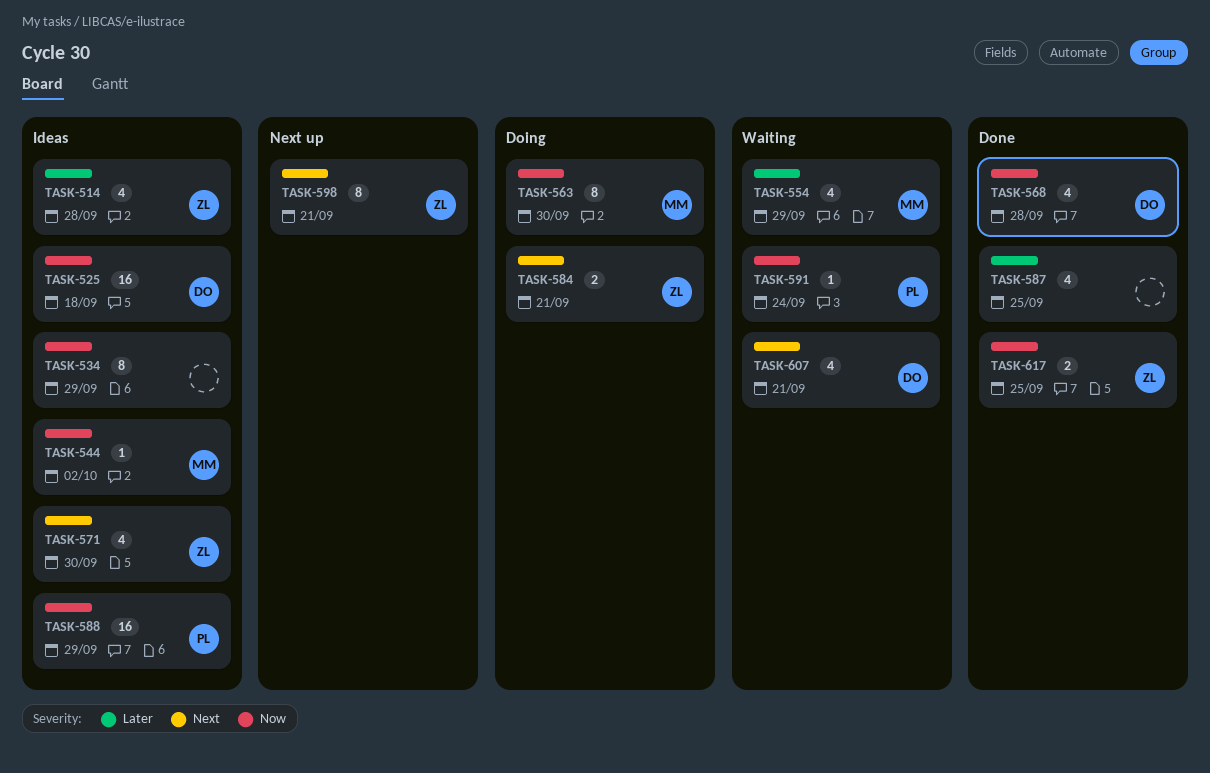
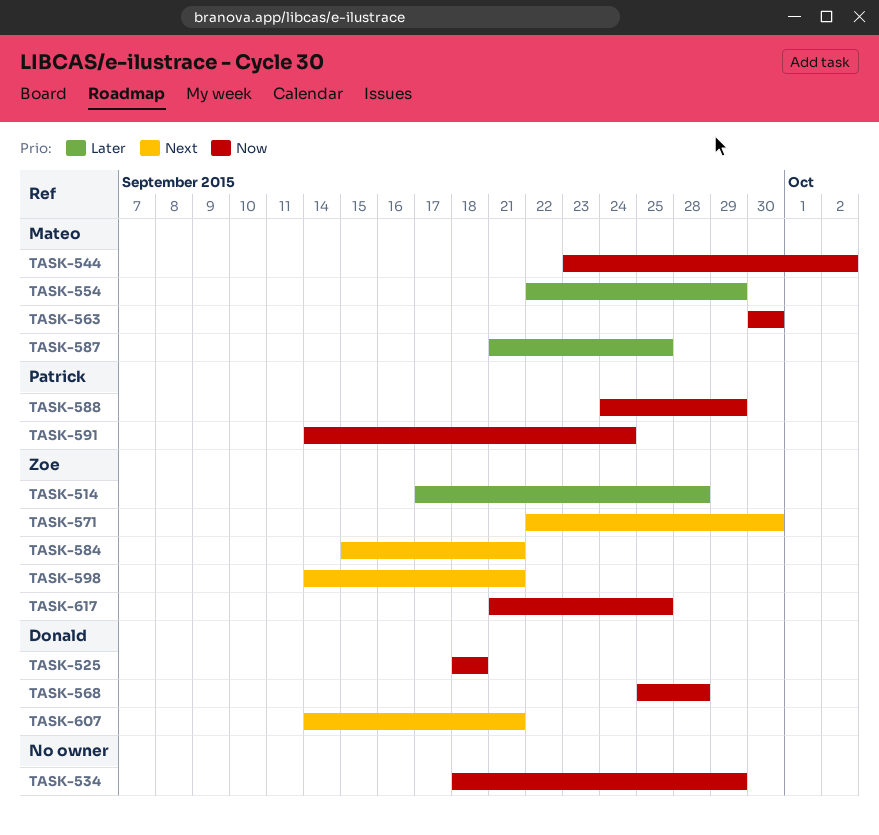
TASK-587, owner: none -> Mateo

